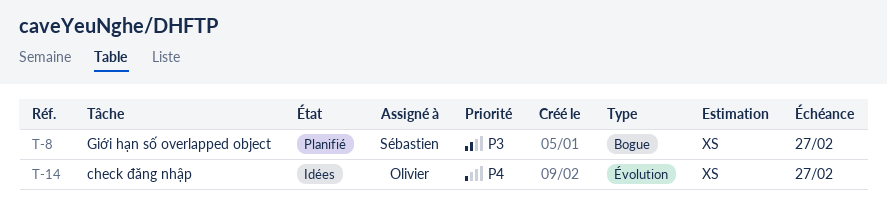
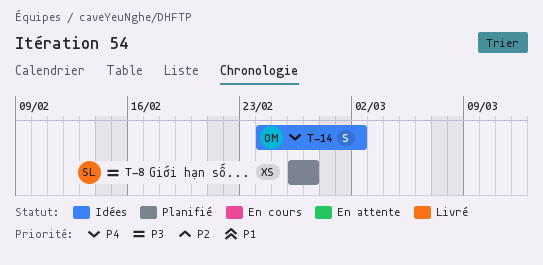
T-14, estimate: XS -> S
T-14, due: Feb 27 -> Mar 2

